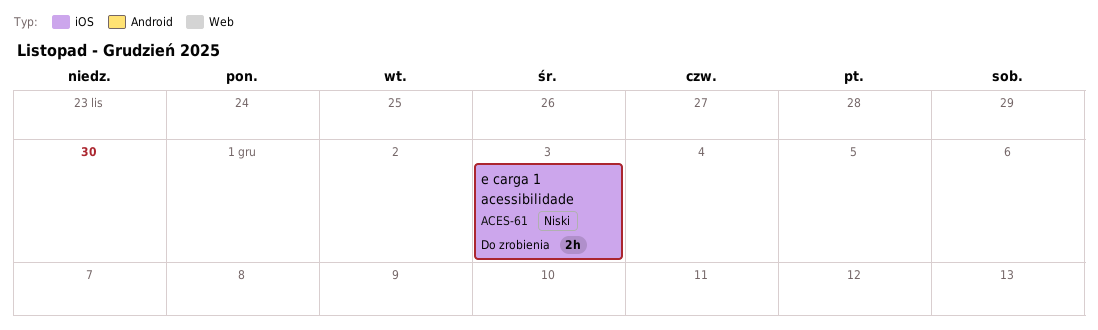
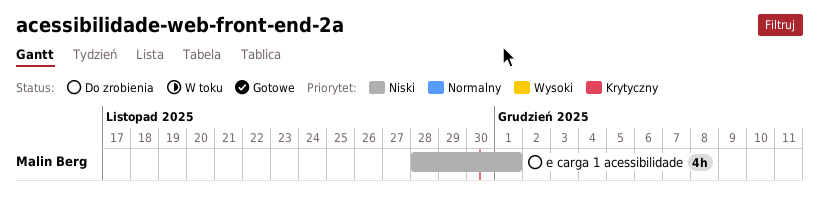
e carga 1 acessibilidade, estimate: 2h -> 4h
e carga 1 acessibilidade, due: Dec 3 -> Dec 1

